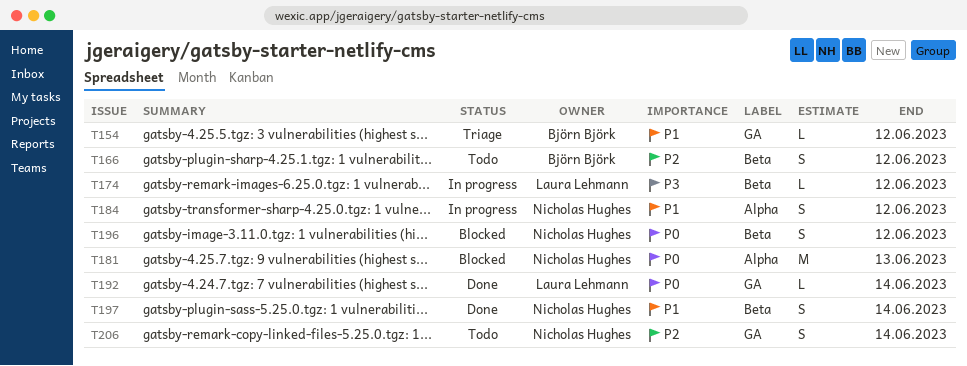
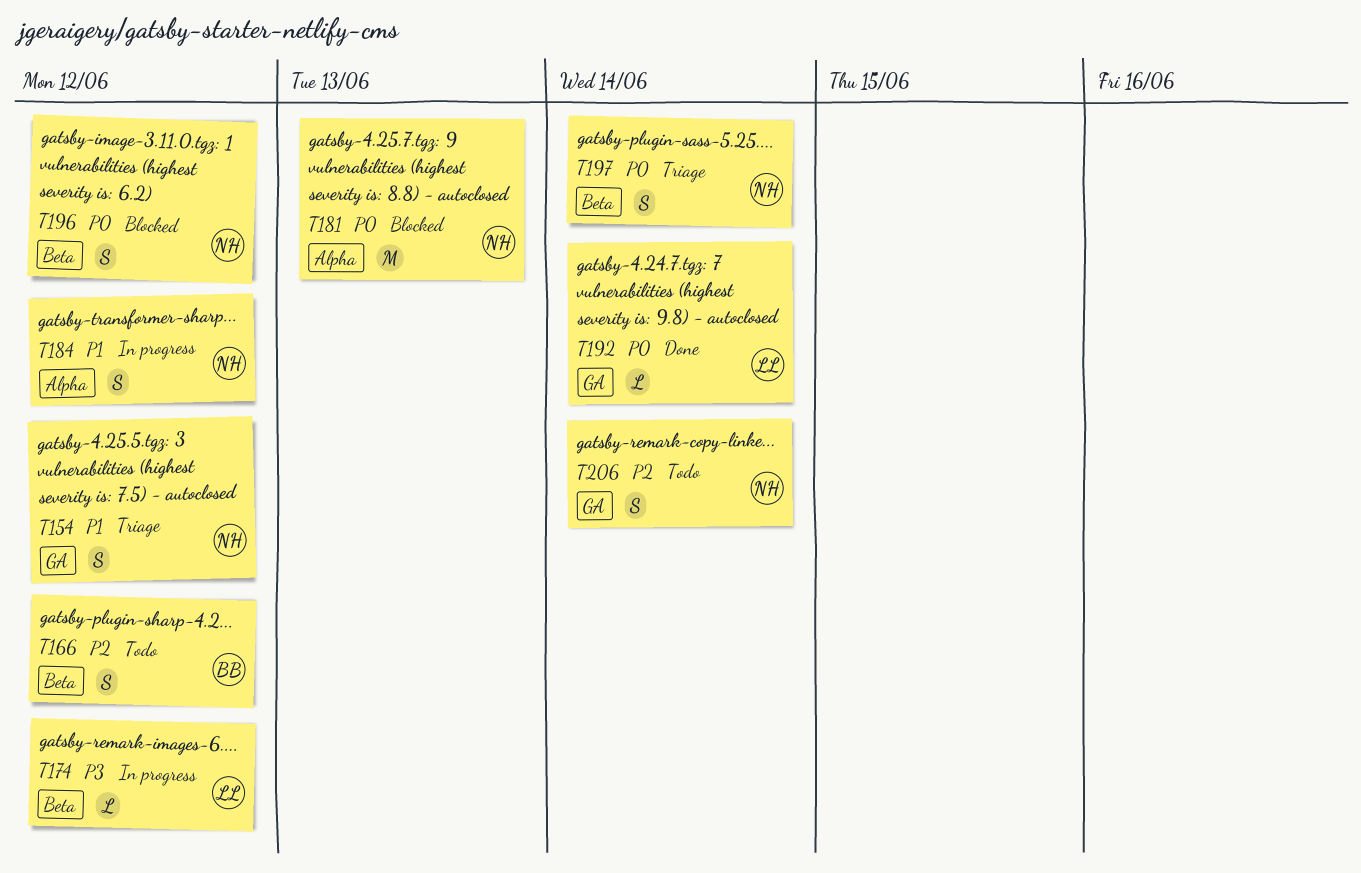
T154, owner: Björn Björk -> Nicholas Hughes
T154, estimate: L -> S
T197, status: Done -> Triage
T197, priority: P1 -> P0

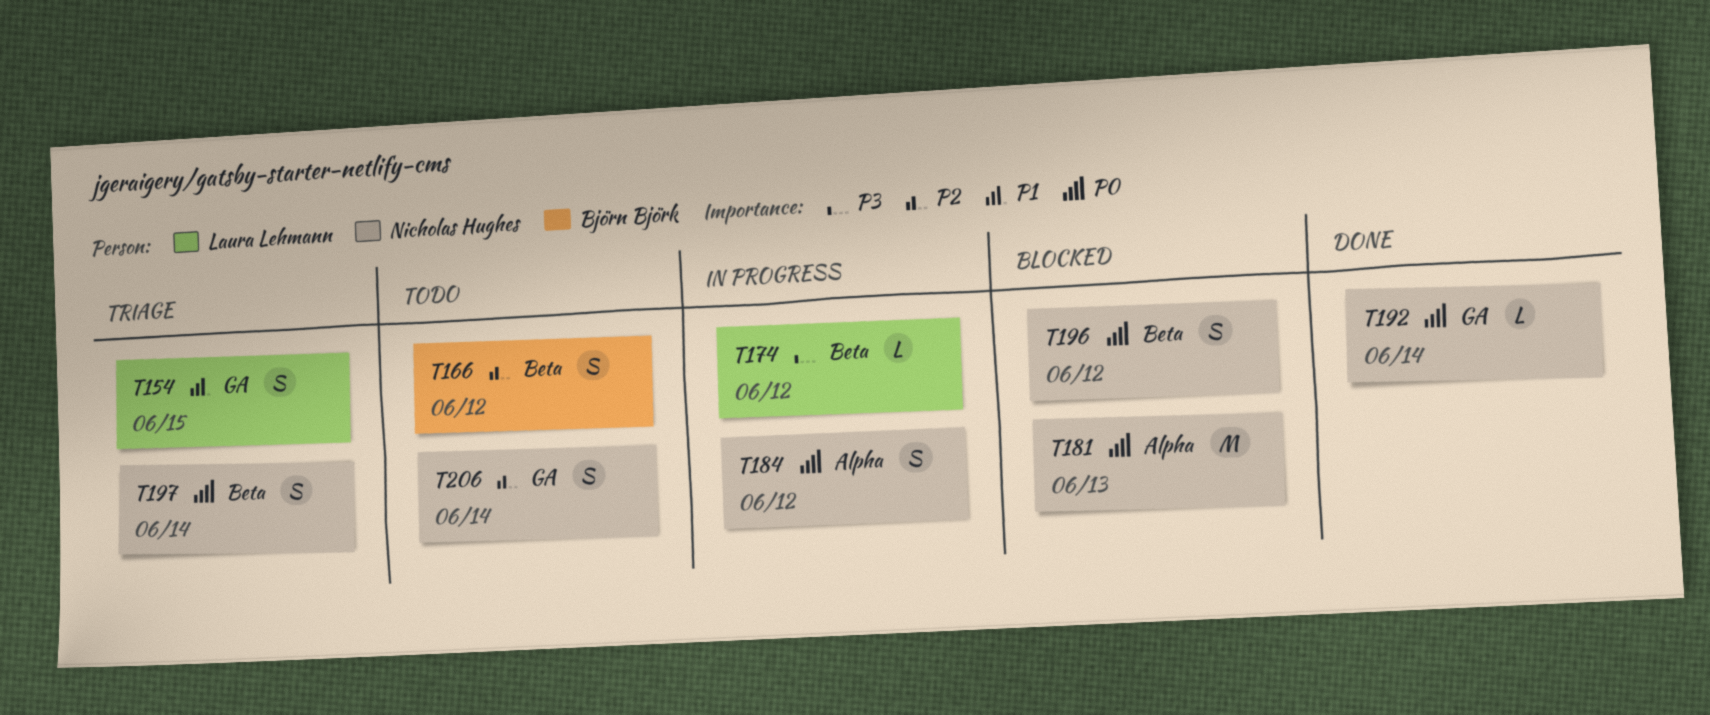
T154, owner: Nicholas Hughes -> Laura Lehmann
T154, due: Jun 12 -> Jun 15
T184, priority: P1 -> P0
T192, owner: Laura Lehmann -> Nicholas Hughes

